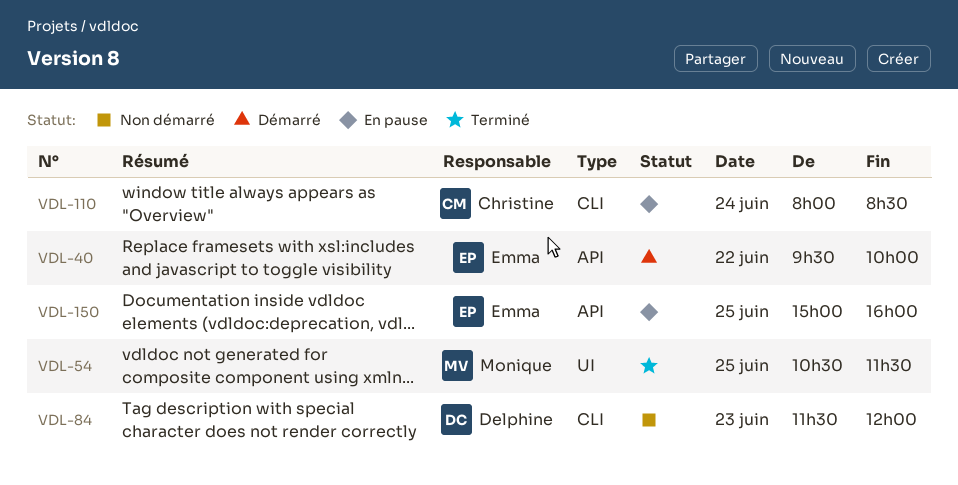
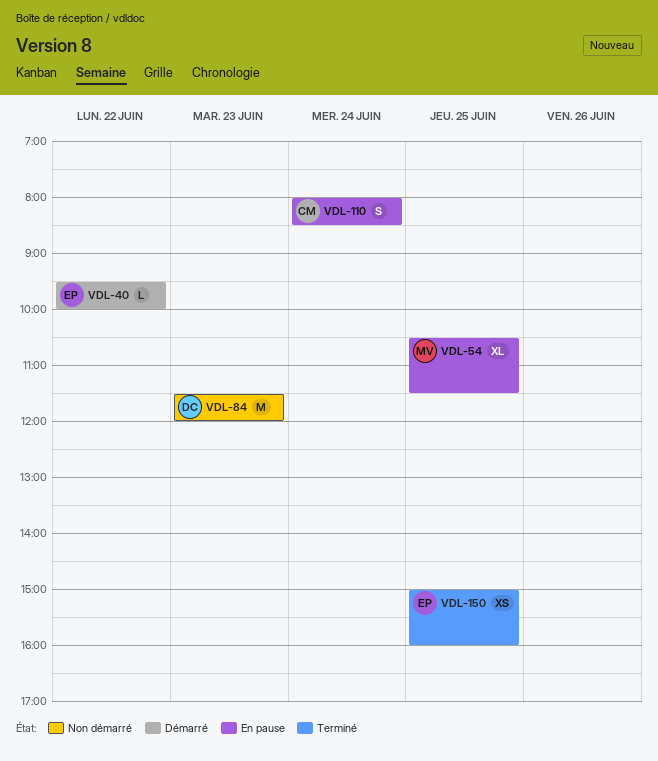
VDL-54, status: Terminé -> En pause
VDL-150, status: En pause -> Terminé

